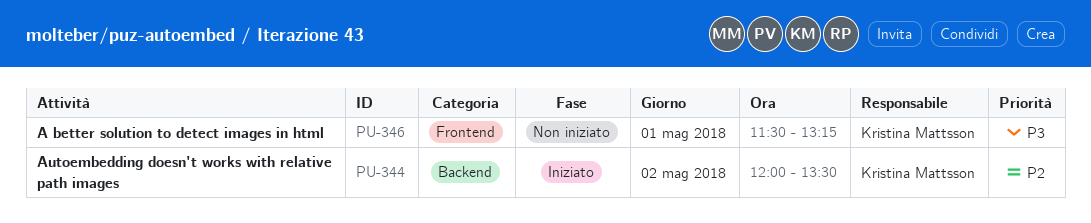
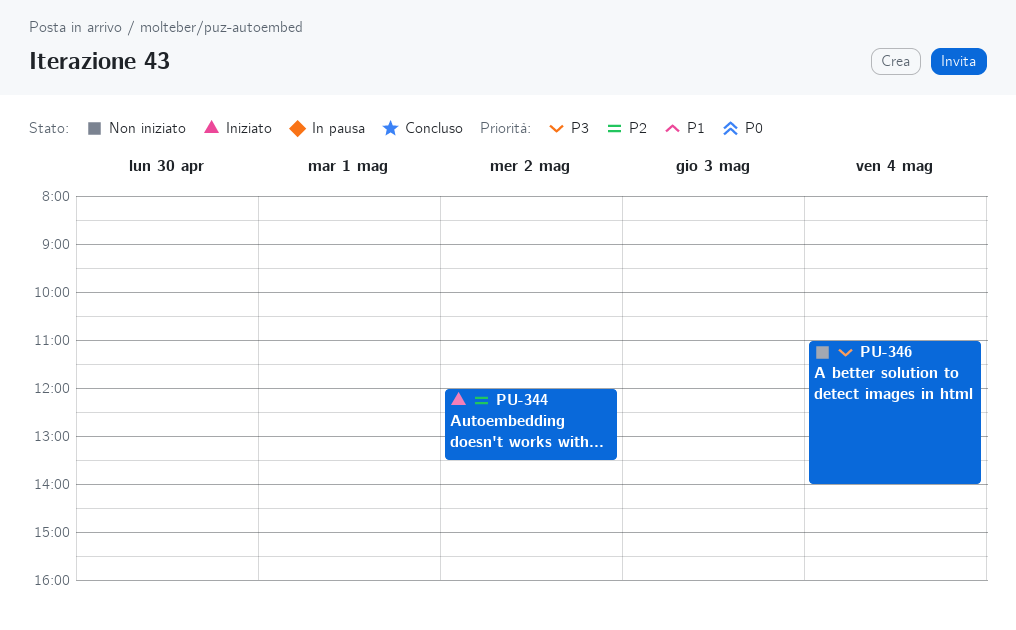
PU-346, day: May 1 -> May 4
PU-346, begins: 11:30 -> 11:00
PU-346, ends: 13:15 -> 14:00

